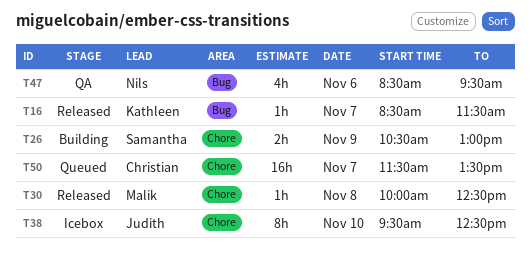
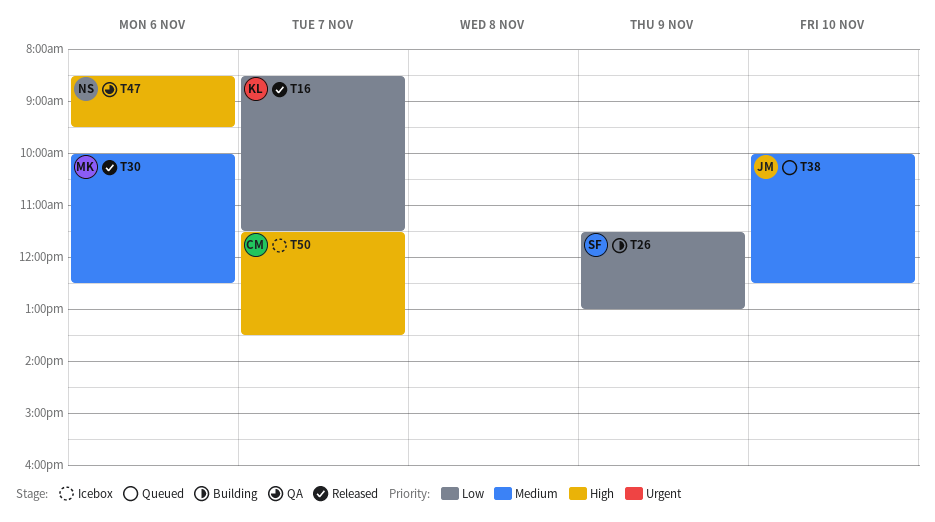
T26, begins: 10:30 -> 11:30
T30, day: Nov 8 -> Nov 6
T38, status: Icebox -> Queued
T38, begins: 09:30 -> 10:00
T50, status: Queued -> Icebox

